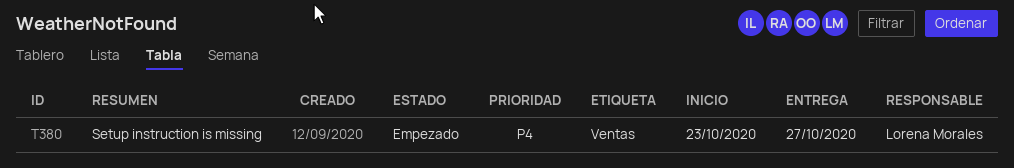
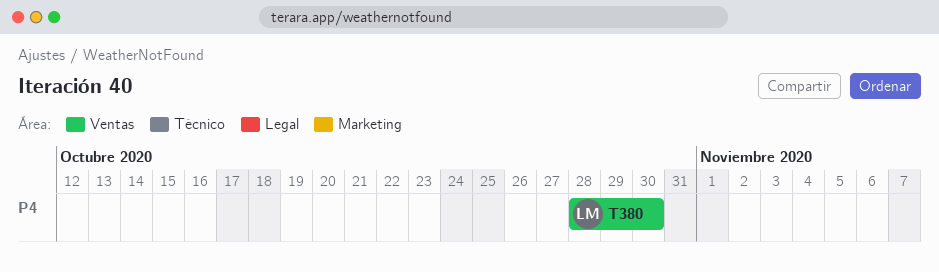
T380, start: Oct 23 -> Oct 28
T380, due: Oct 27 -> Oct 30

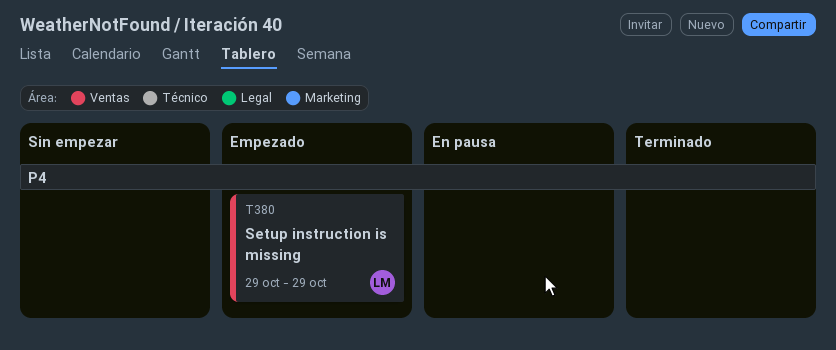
T380, start: Oct 28 -> Oct 29
T380, due: Oct 30 -> Oct 29

